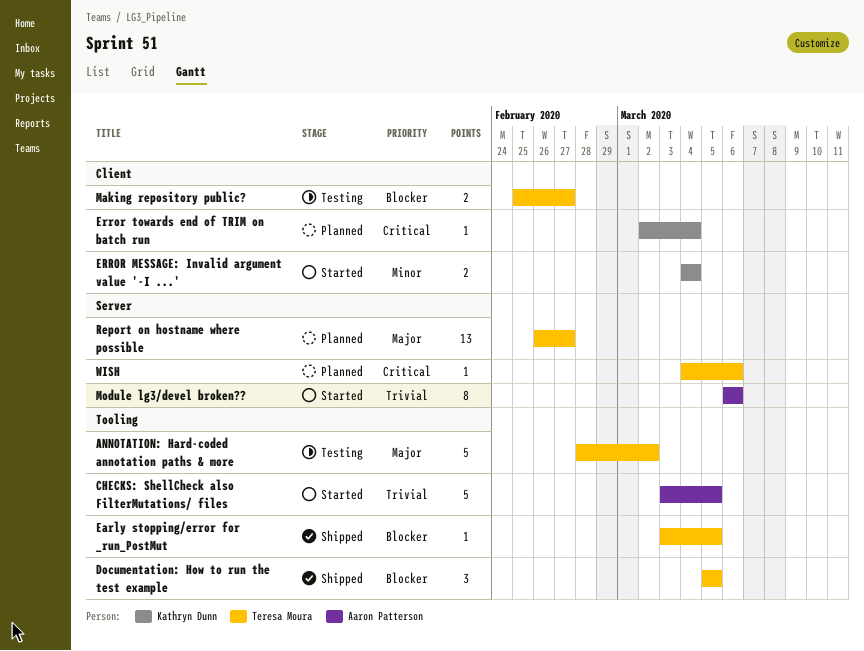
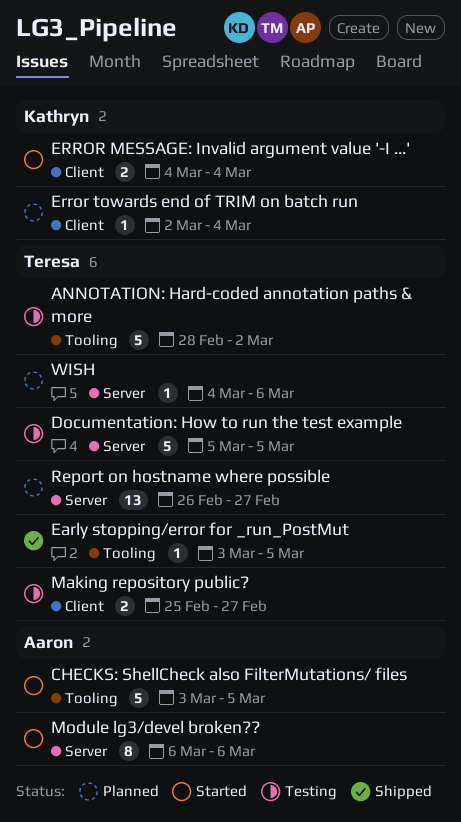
Documentation: How to run the test example, status: Shipped -> Testing
Documentation: How to run the test example, label: Tooling -> Server
Documentation: How to run the test example, estimate: 3 -> 5

